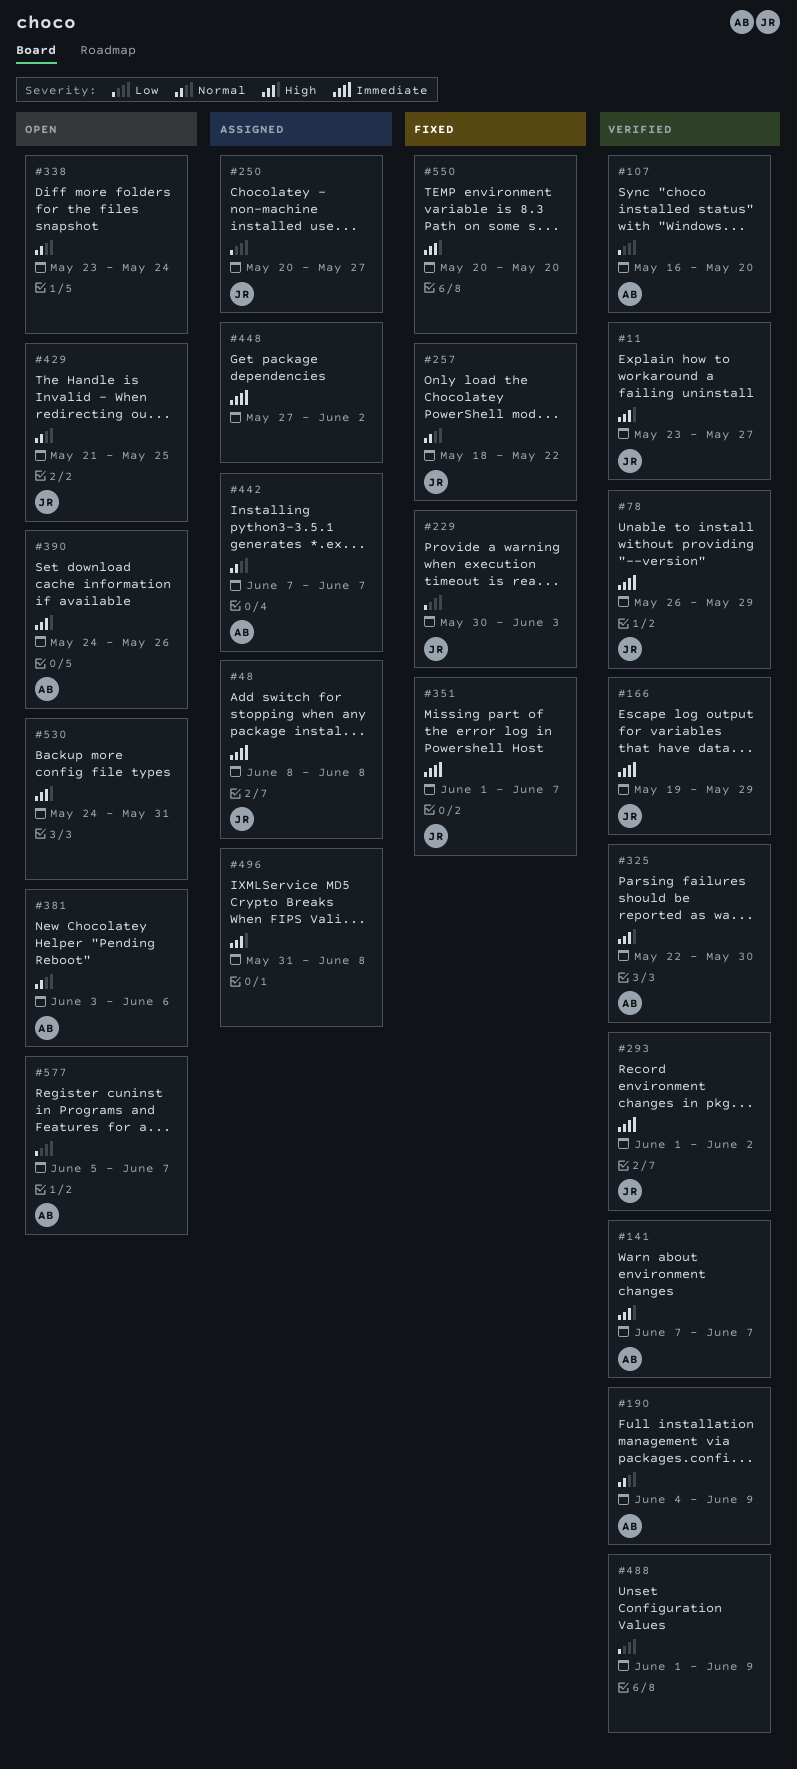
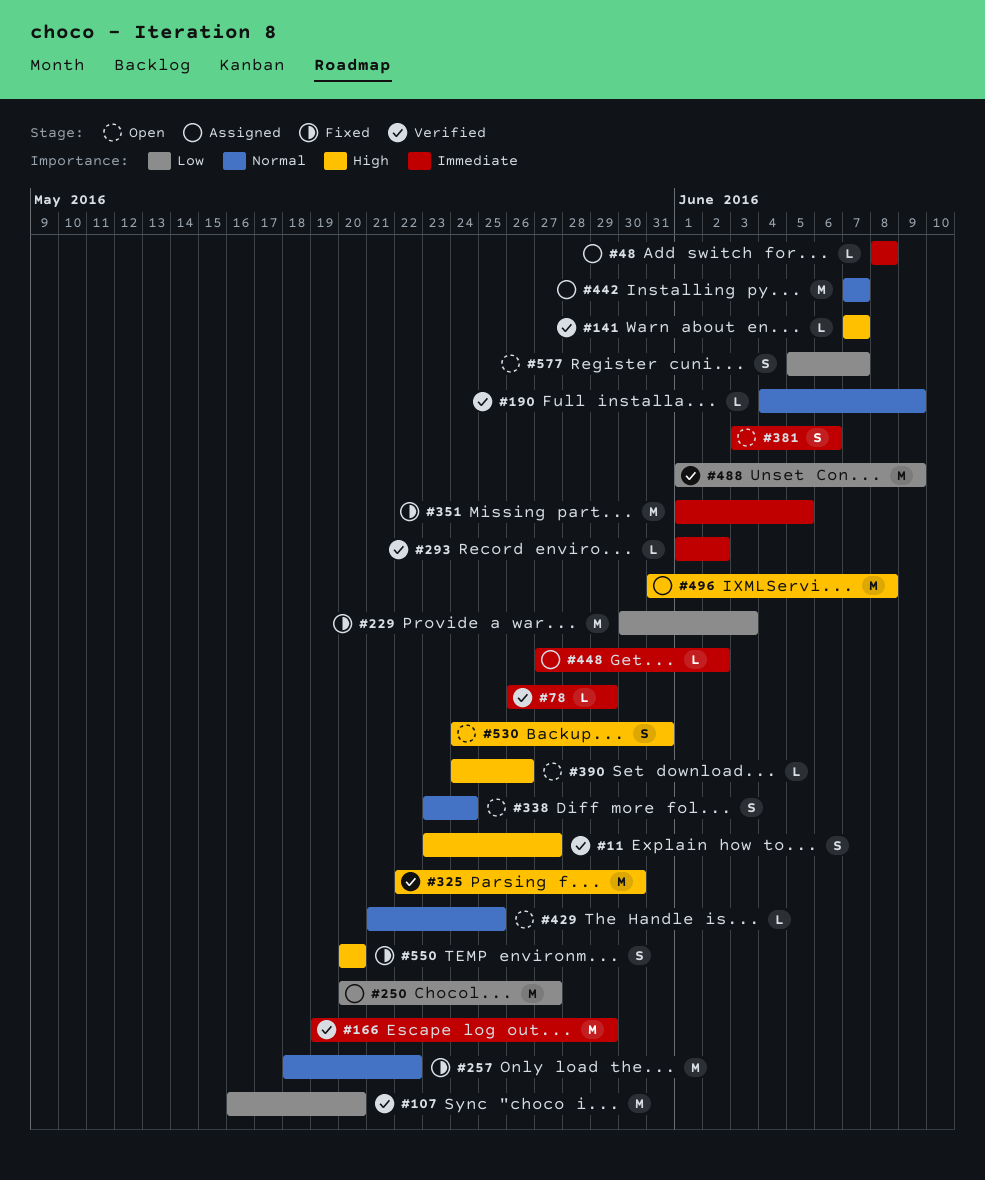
#351, due: Jun 7 -> Jun 5
#381, priority: Normal -> Immediate

